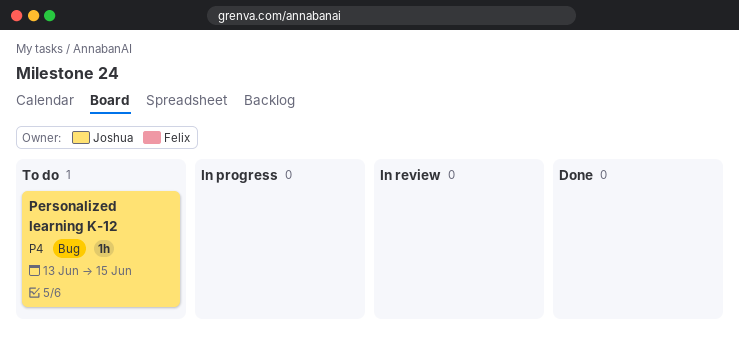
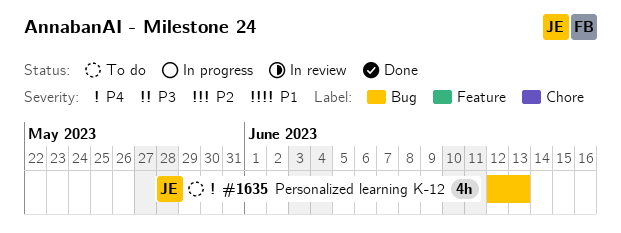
Personalized learning K-12, estimate: 1h -> 4h
Personalized learning K-12, start: Jun 13 -> Jun 12
Personalized learning K-12, due: Jun 15 -> Jun 13

